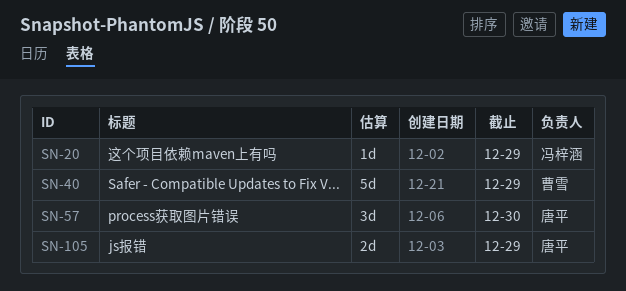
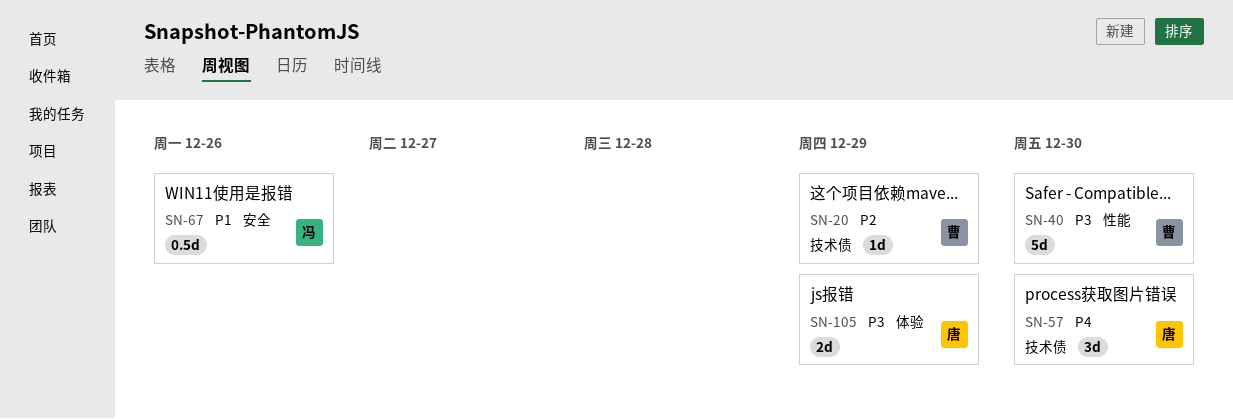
SN-20, owner: 冯梓涵 -> 曹雪
SN-40, due: Dec 29 -> Dec 30
SN-67: none -> present

